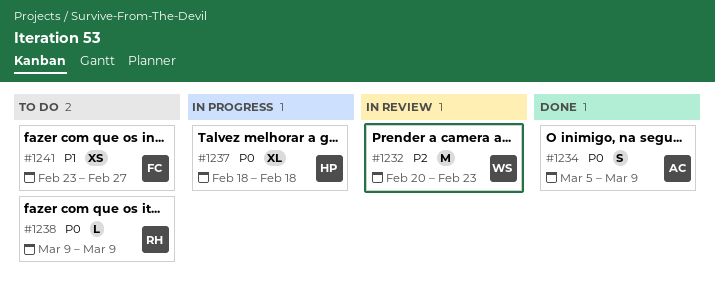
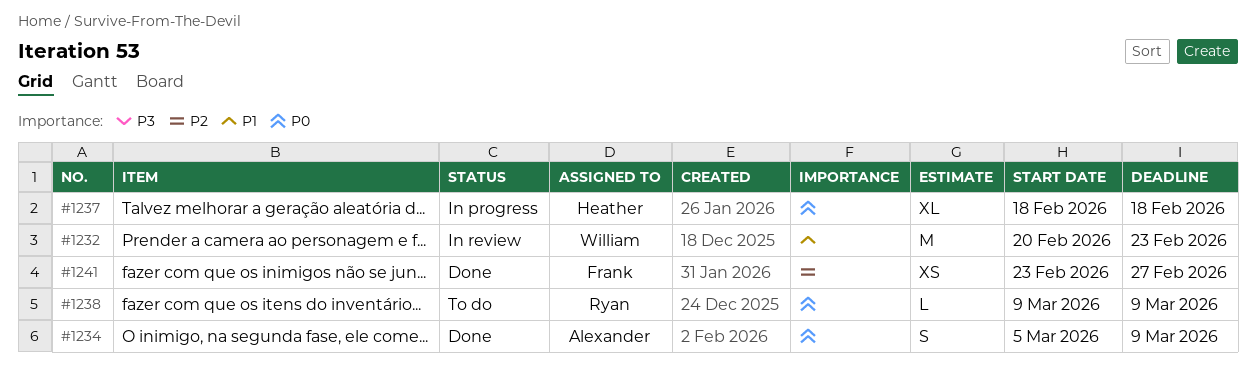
#1232, priority: P2 -> P1
#1241, status: To do -> Done
#1241, priority: P1 -> P2

